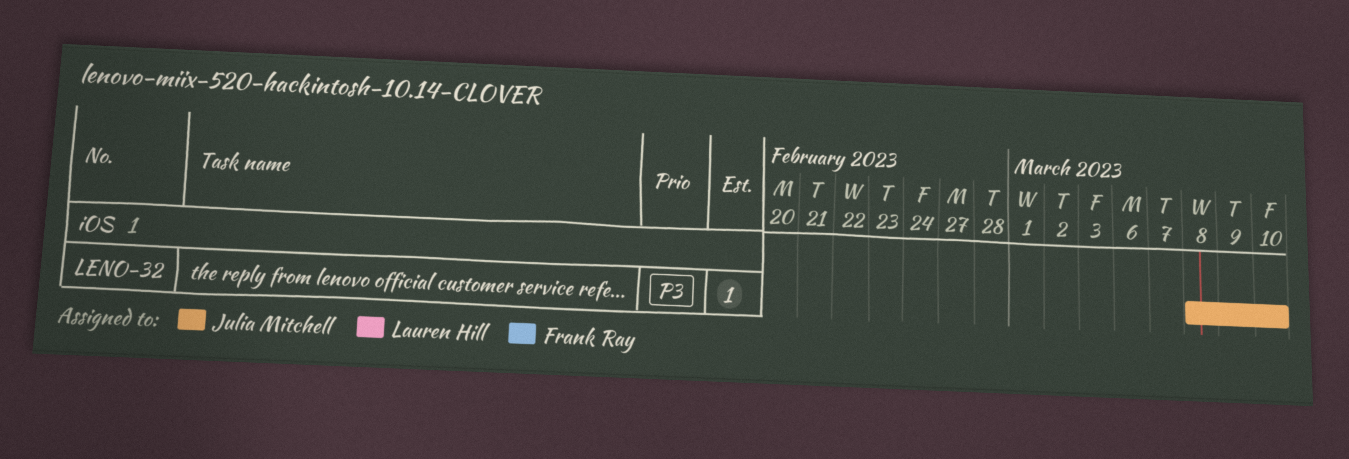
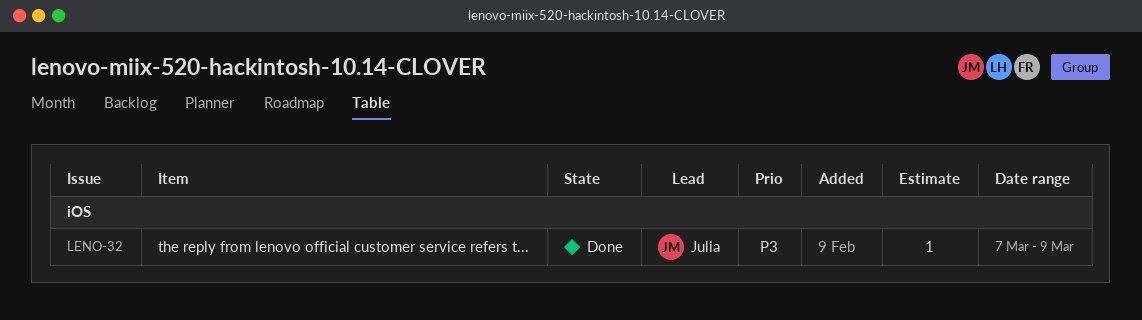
LENO-32, start: Mar 8 -> Mar 7
LENO-32, due: Mar 10 -> Mar 9

